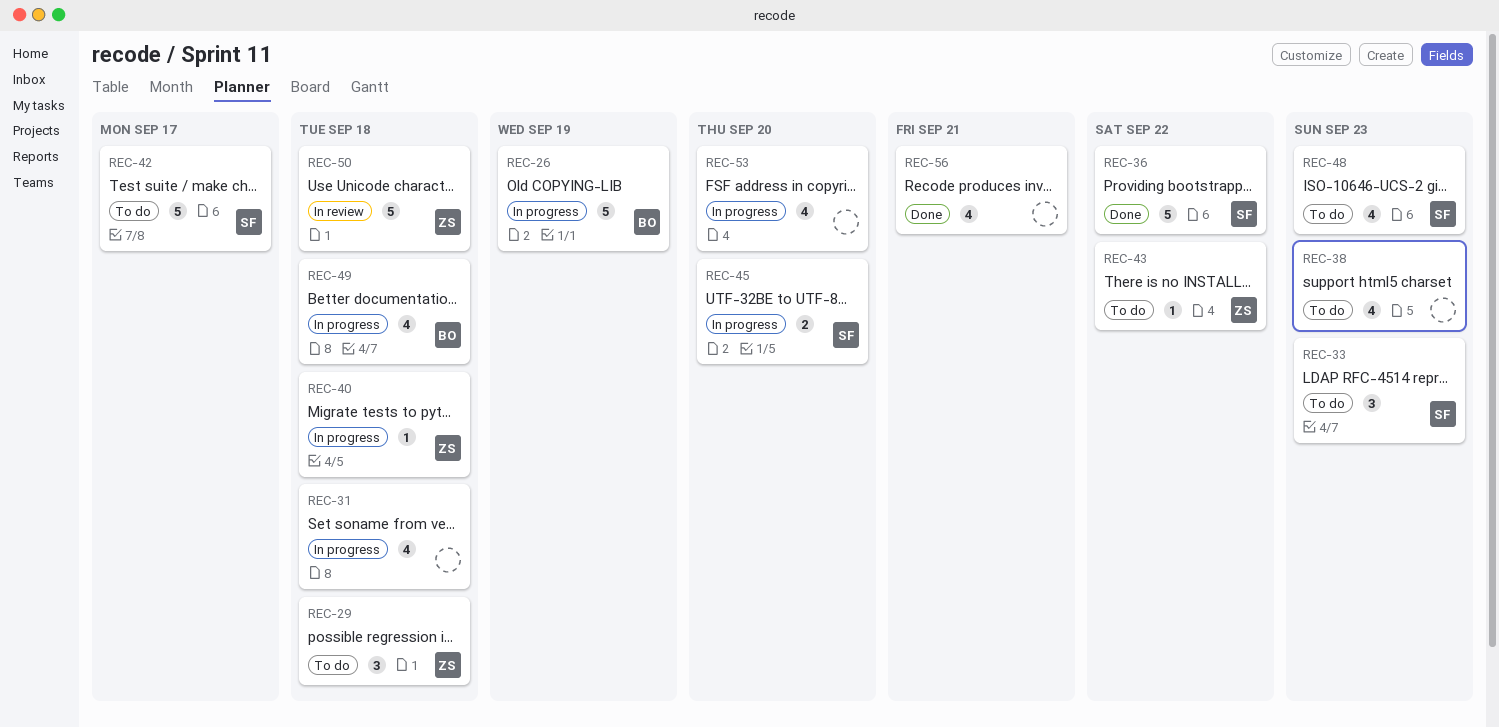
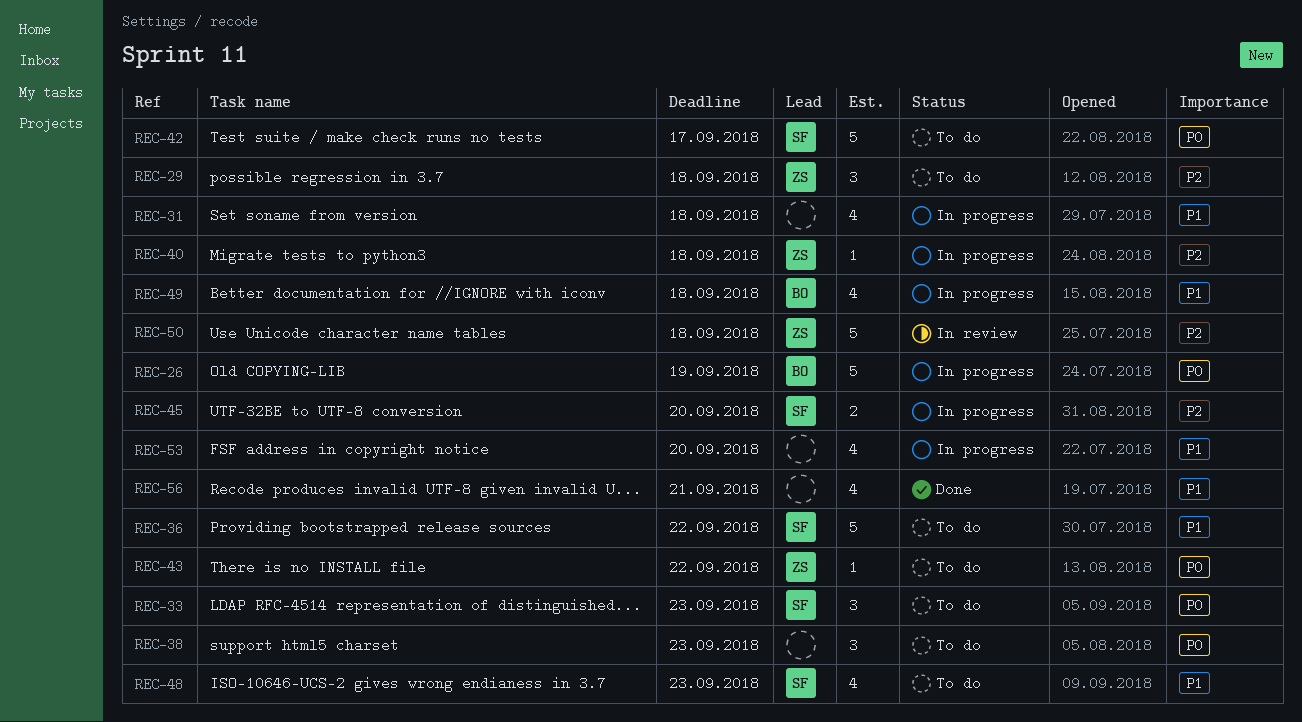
REC-36, status: Done -> To do
REC-38, estimate: 4 -> 3

